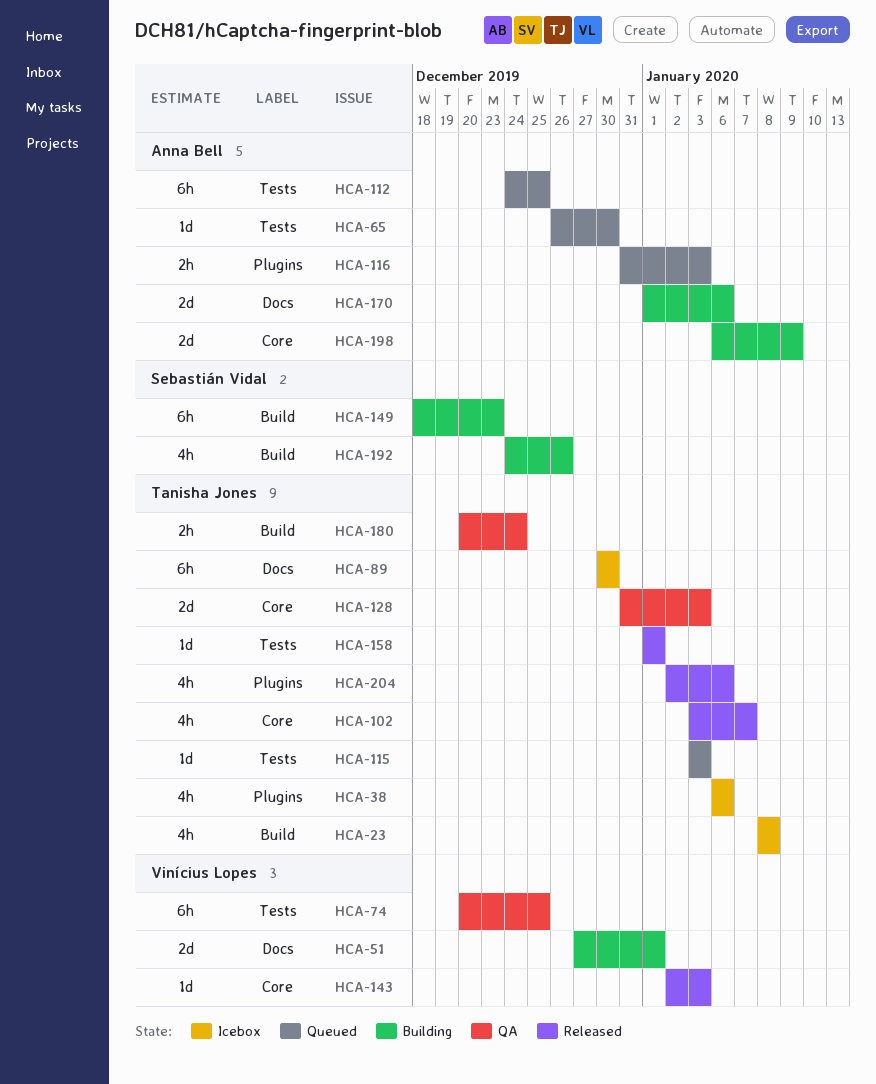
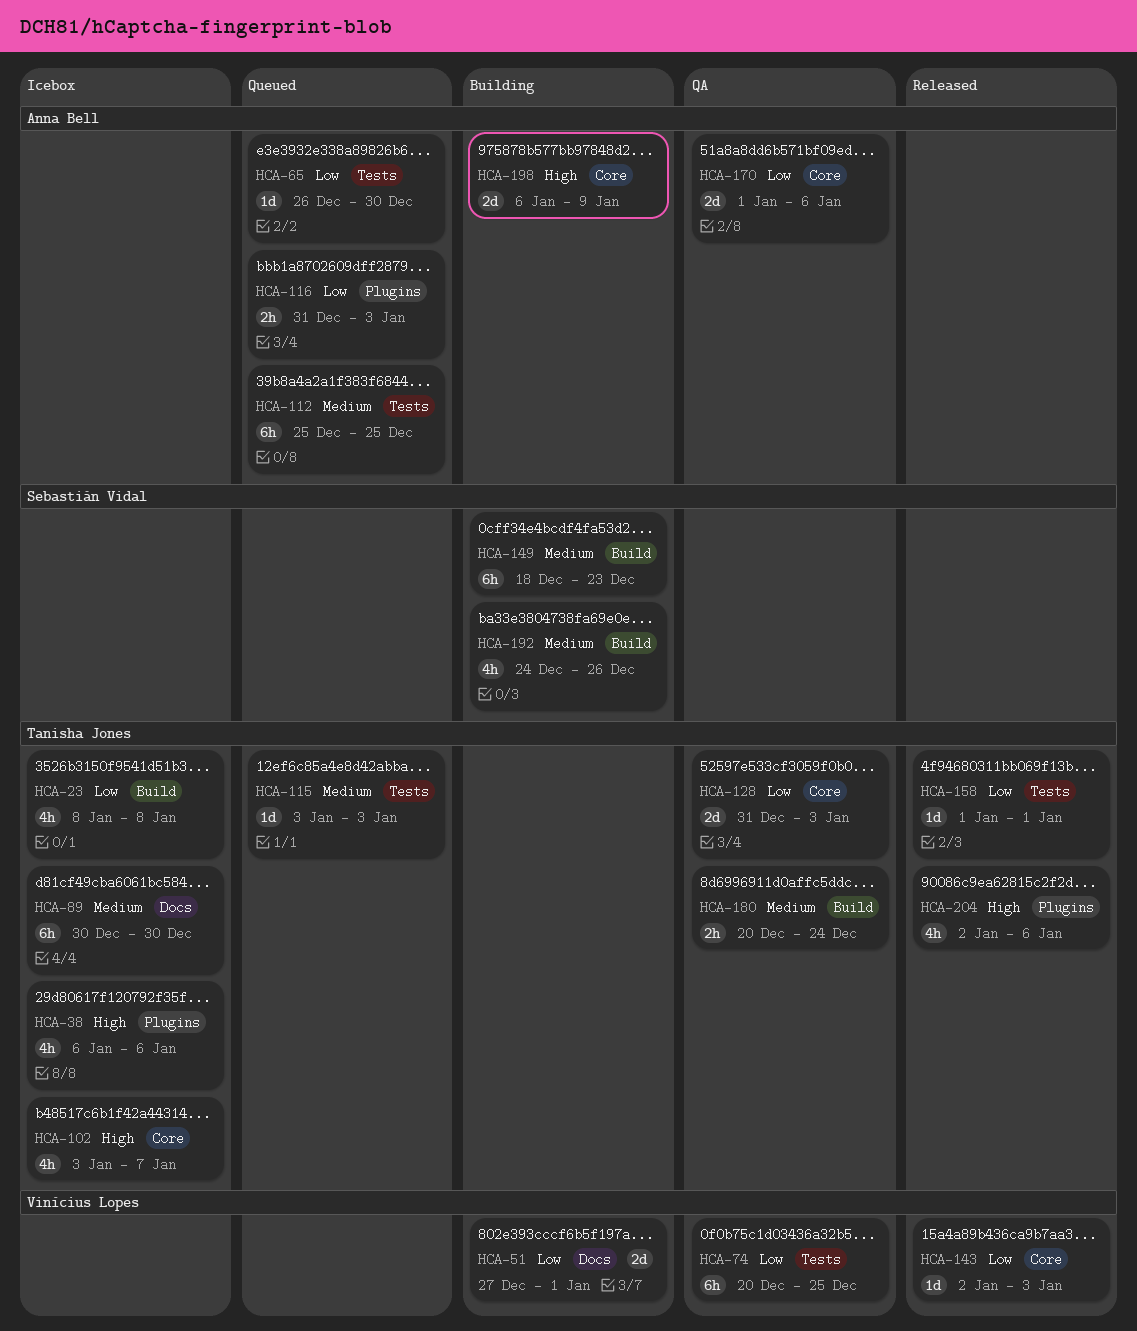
HCA-102, status: Released -> Icebox
HCA-112, start: Dec 24 -> Dec 25
HCA-170, status: Building -> QA
HCA-170, label: Docs -> Core

